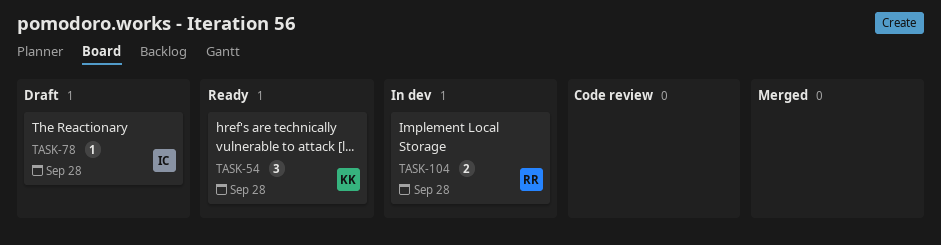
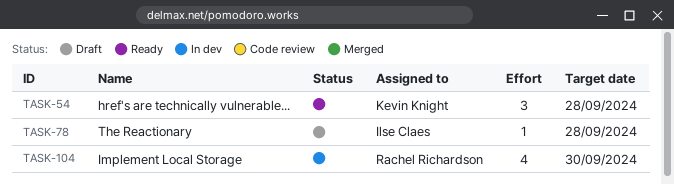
TASK-104, estimate: 2 -> 4
TASK-104, due: Sep 28 -> Sep 30

